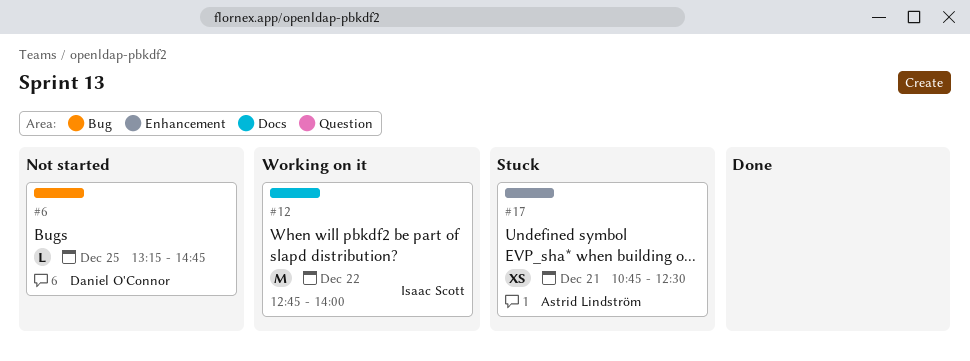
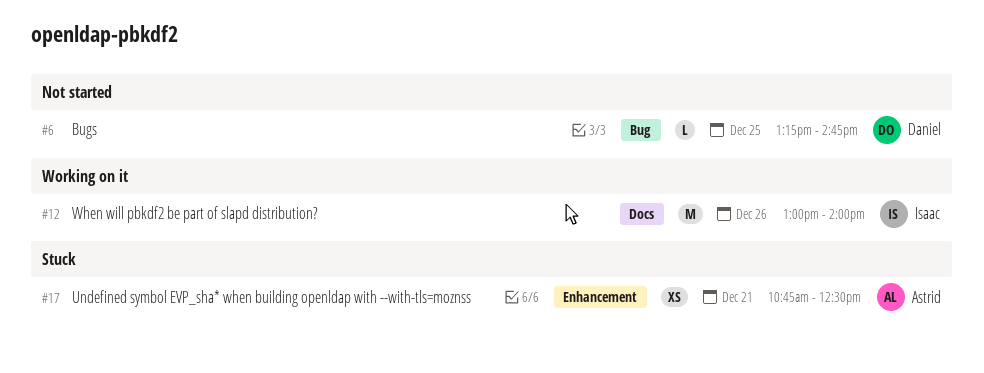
#12, day: Dec 22 -> Dec 26
#12, begins: 12:45 -> 13:00

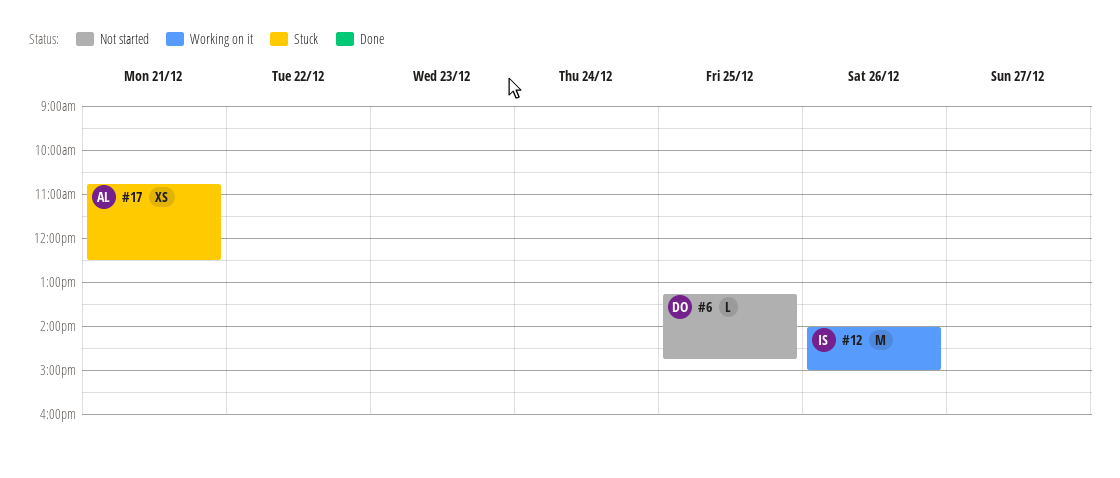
#12, begins: 13:00 -> 14:00
#12, ends: 14:00 -> 15:00

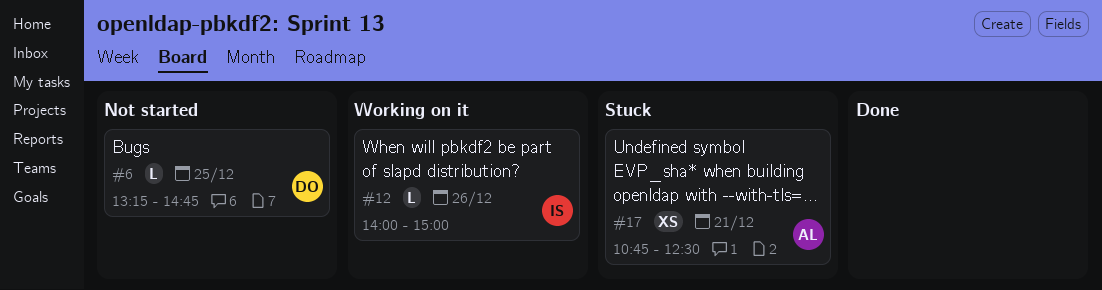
#12, estimate: M -> L

